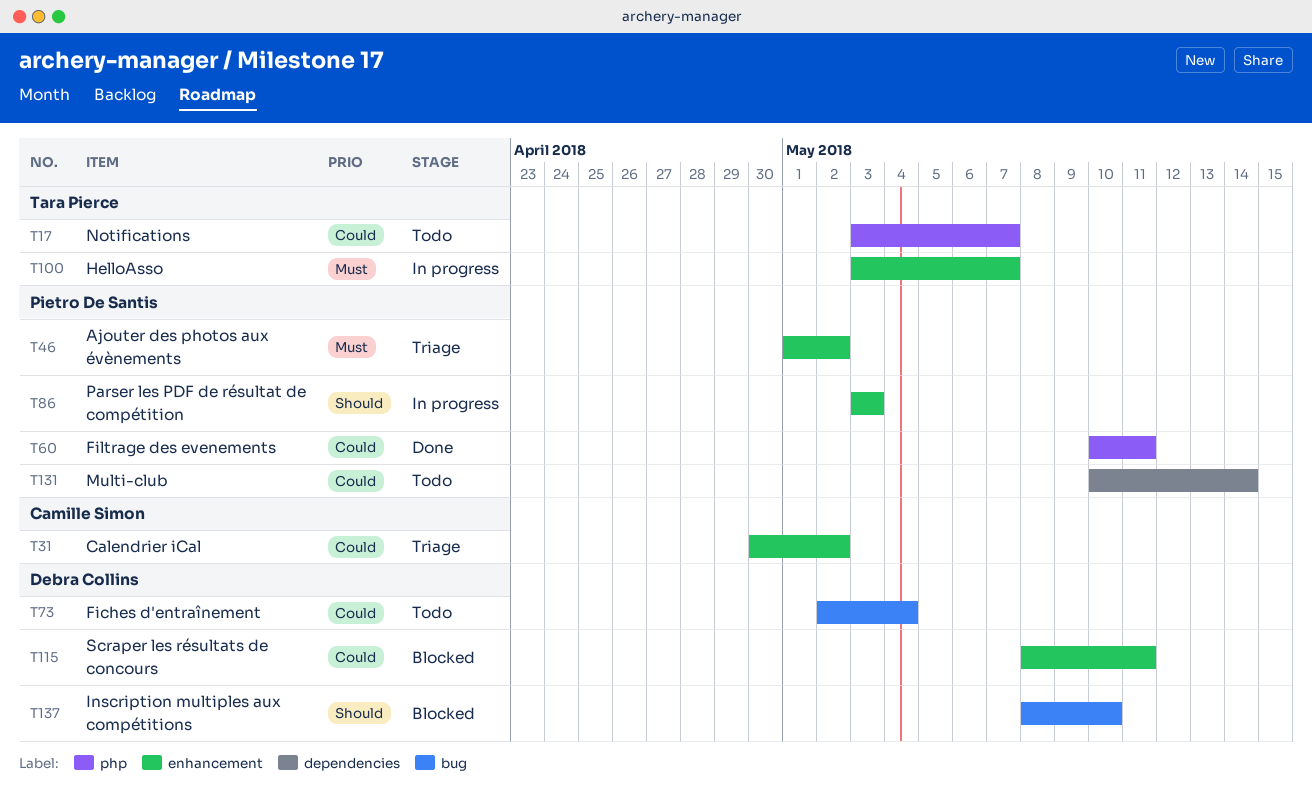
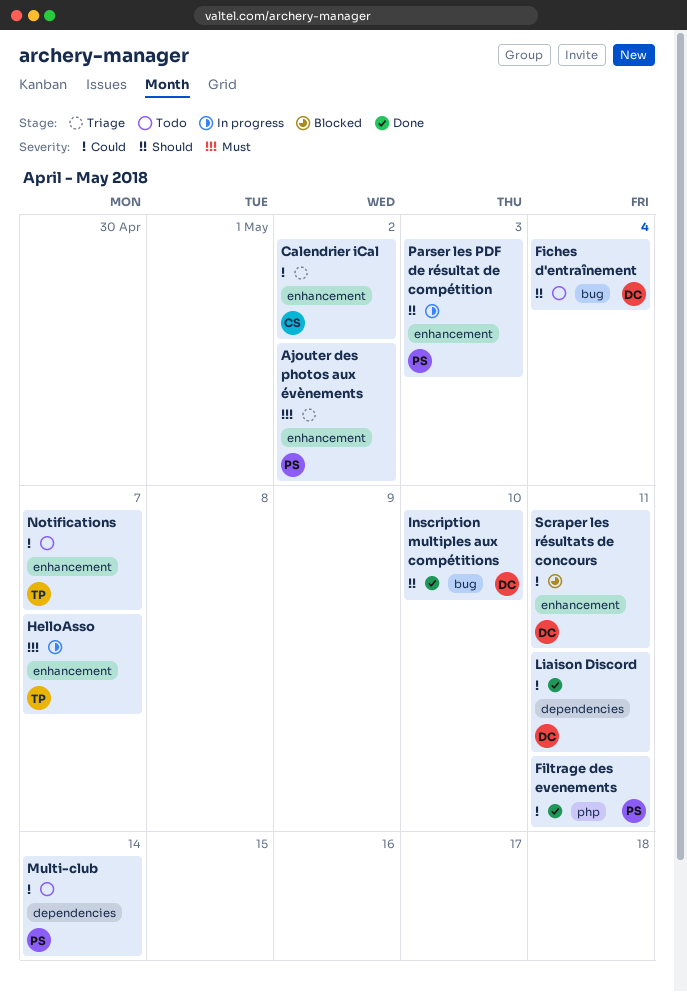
Fiches d'entraînement, priority: Could -> Should
Inscription multiples aux compétitions, status: Blocked -> Done
Liaison Discord: none -> present
Notifications, label: php -> enhancement

